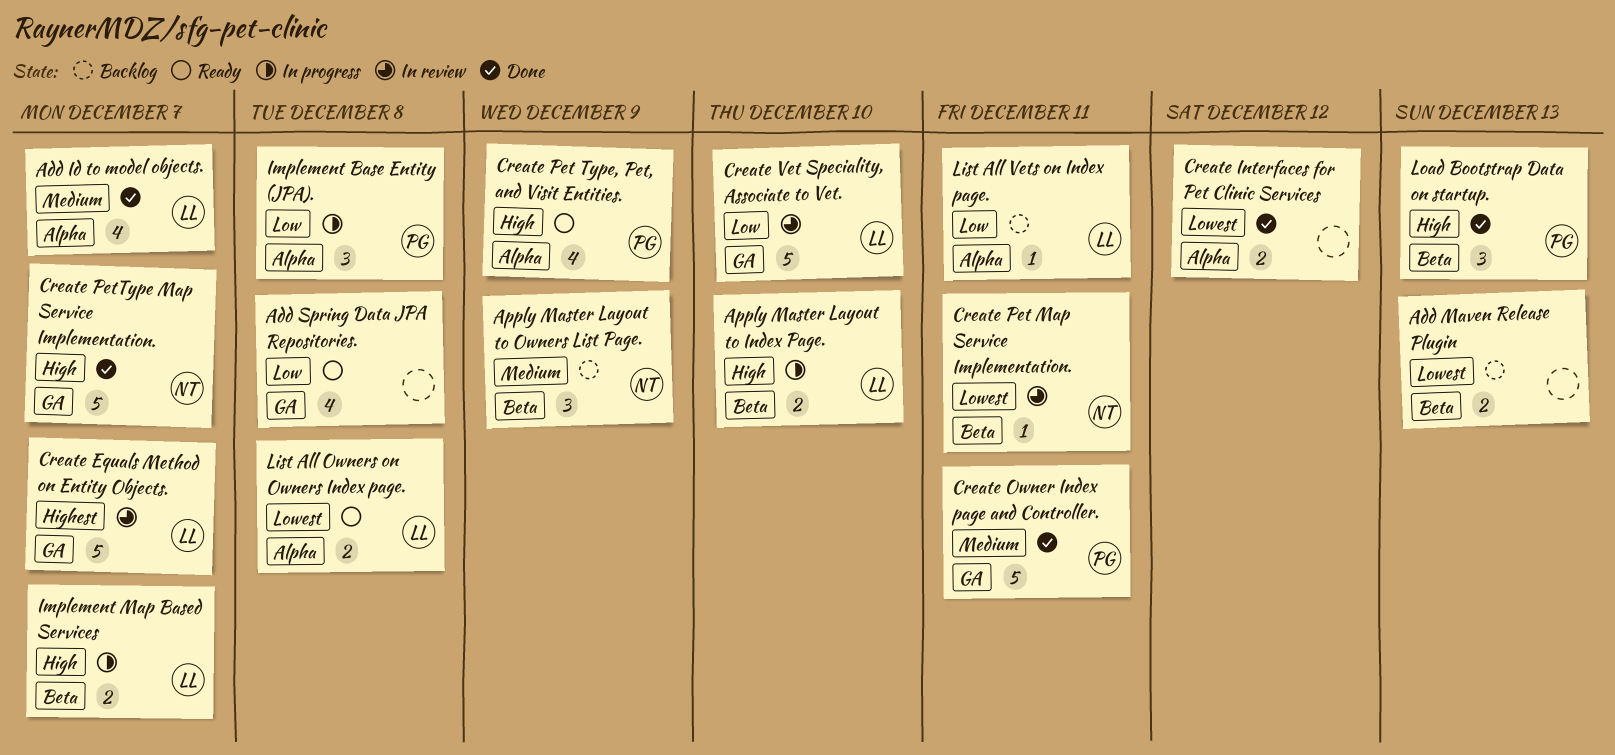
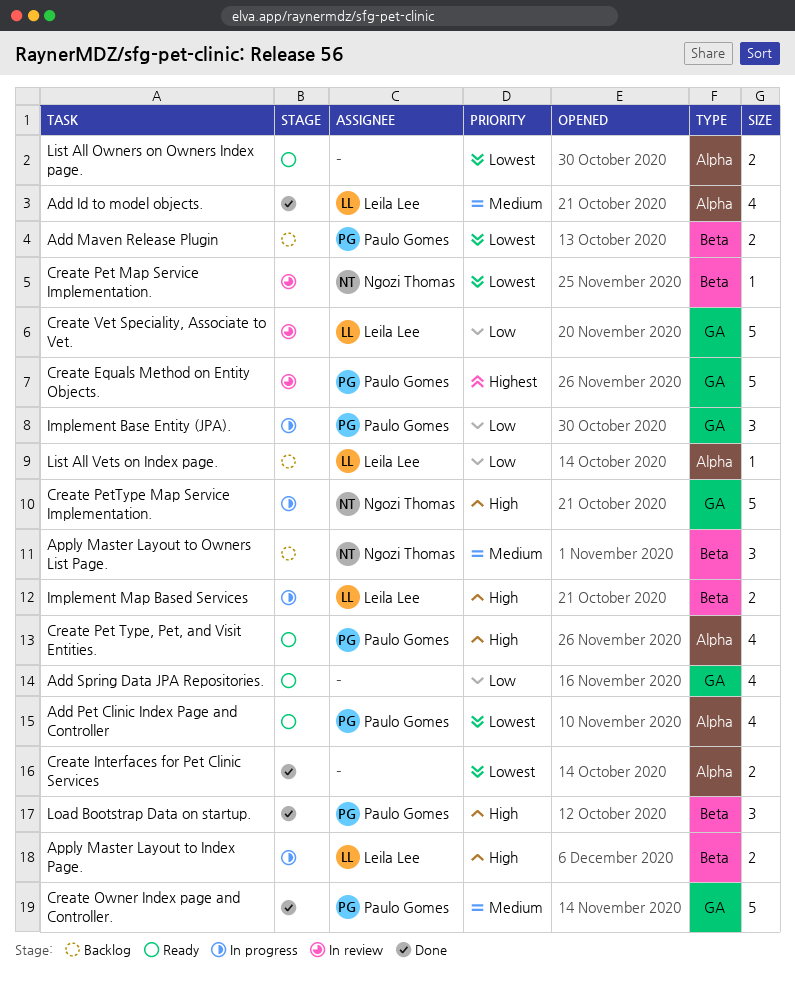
Add Maven Release Plugin, owner: none -> Paulo Gomes
Add Pet Clinic Index Page and Controller: none -> present
Create Equals Method on Entity Objects., owner: Leila Lee -> Paulo Gomes
Create PetType Map Service Implementation., status: Done -> In progress
Implement Base Entity (JPA)., label: Alpha -> GA
List All Owners on Owners Index page., owner: Leila Lee -> none

